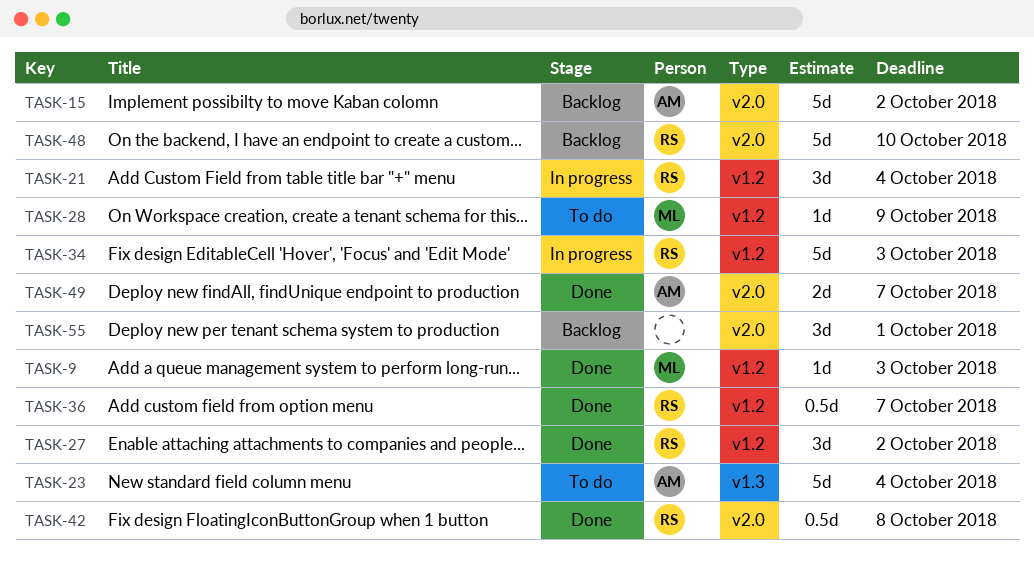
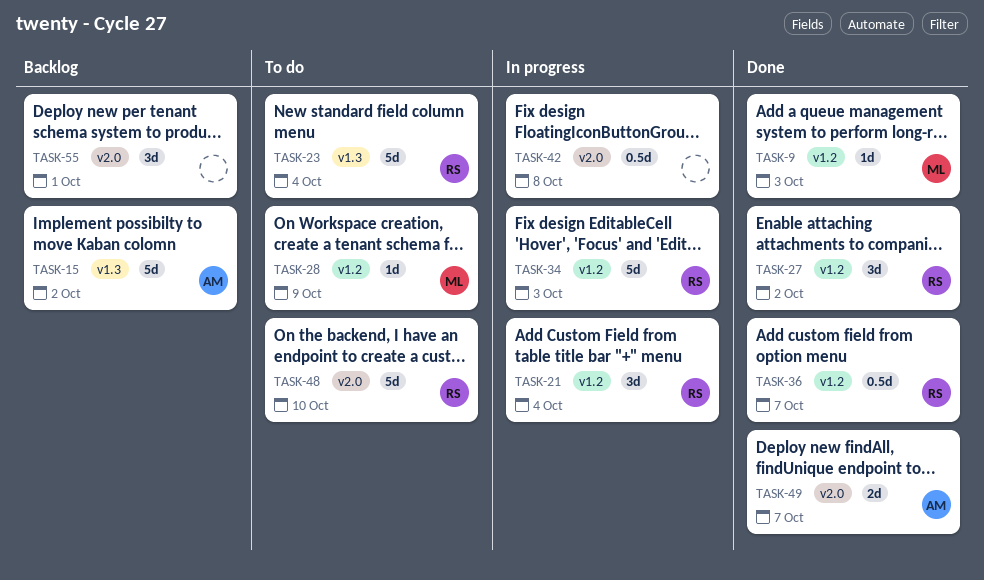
TASK-15, label: v2.0 -> v1.3
TASK-23, owner: AM -> RS
TASK-42, status: Done -> In progress
TASK-42, owner: RS -> none
TASK-48, status: Backlog -> To do

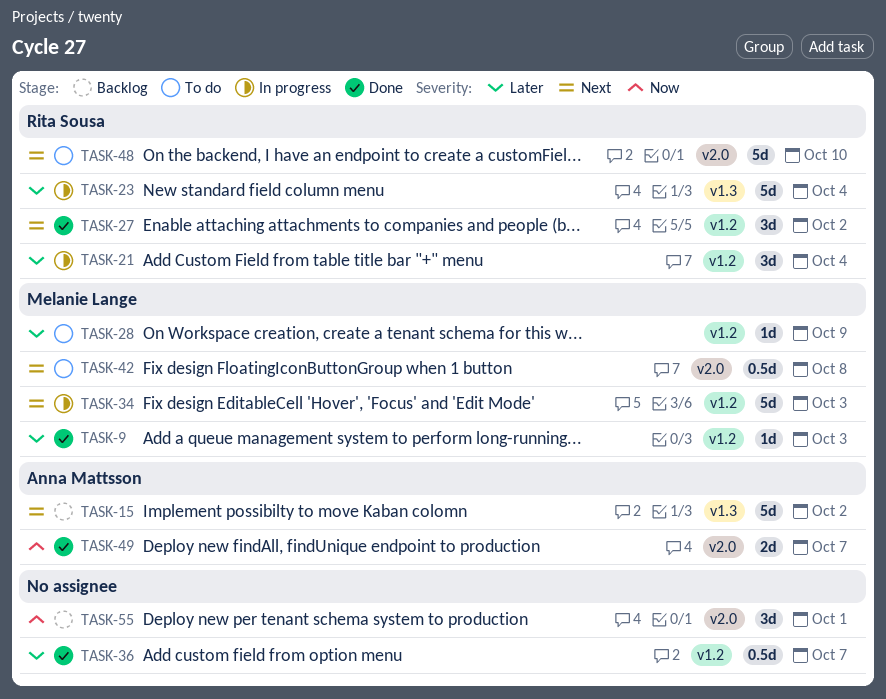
TASK-23, status: To do -> In progress
TASK-34, owner: Rita Sousa -> Melanie Lange
TASK-36, owner: Rita Sousa -> none
TASK-42, status: In progress -> To do
TASK-42, owner: none -> Melanie Lange

